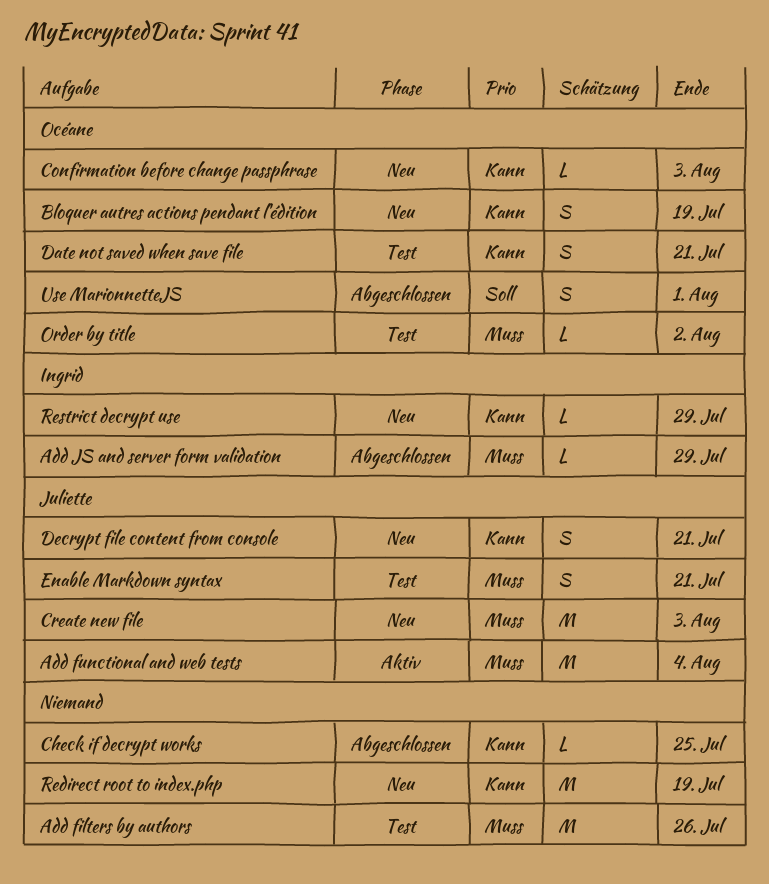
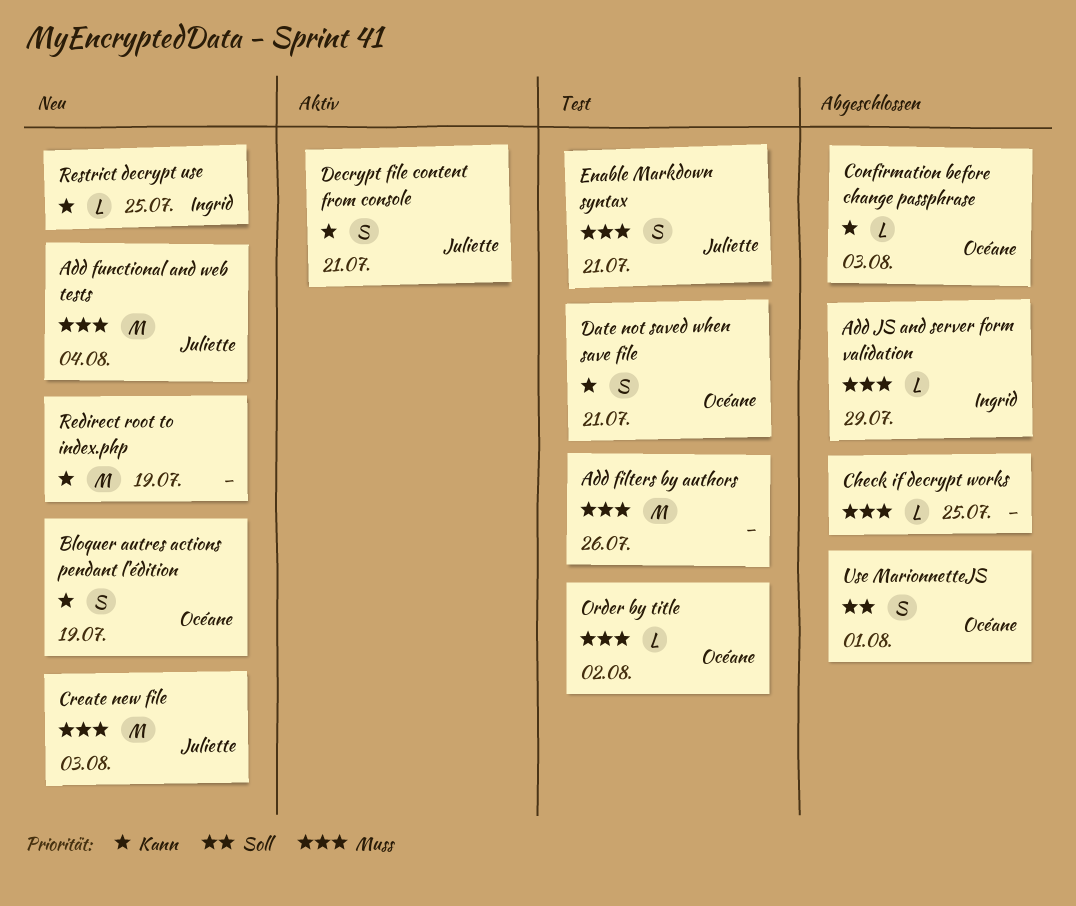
Add functional and web tests, status: Aktiv -> Neu
Check if decrypt works, priority: Kann -> Muss
Confirmation before change passphrase, status: Neu -> Abgeschlossen
Decrypt file content from console, status: Neu -> Aktiv
Restrict decrypt use, due: Jul 29 -> Jul 25

